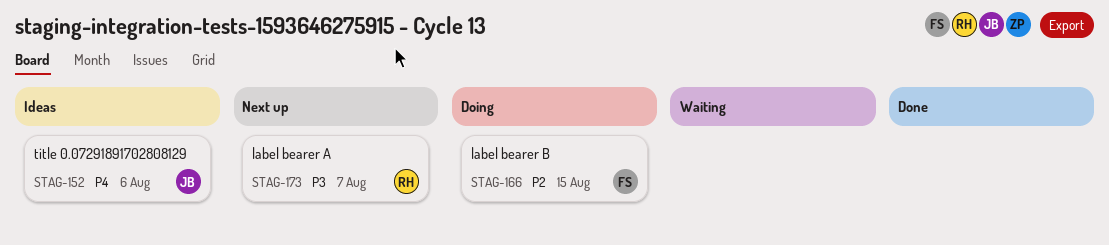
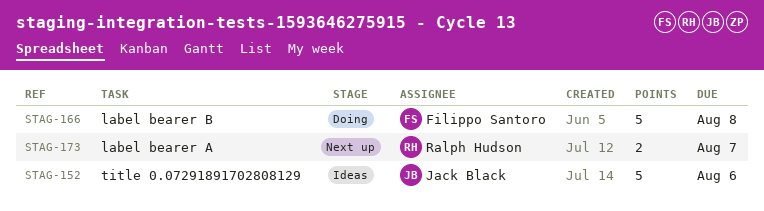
STAG-166, due: Aug 15 -> Aug 8

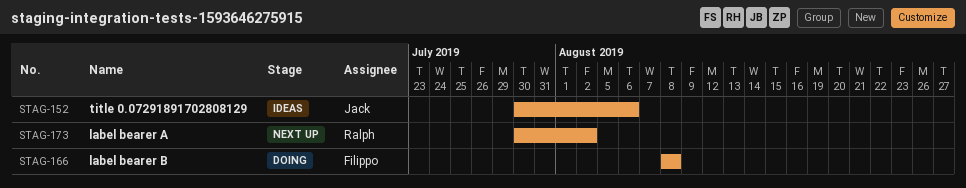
STAG-173, due: Aug 7 -> Aug 2

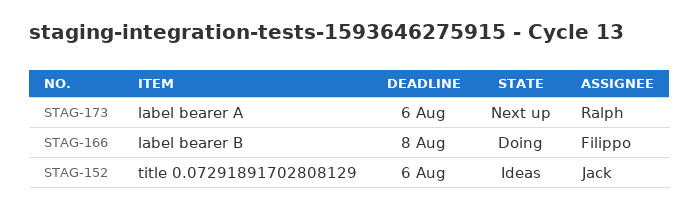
STAG-173, due: Aug 2 -> Aug 6

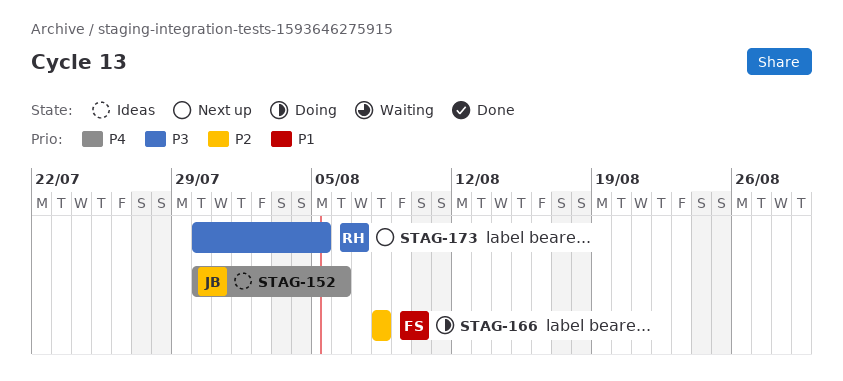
STAG-173, due: Aug 6 -> Aug 5

